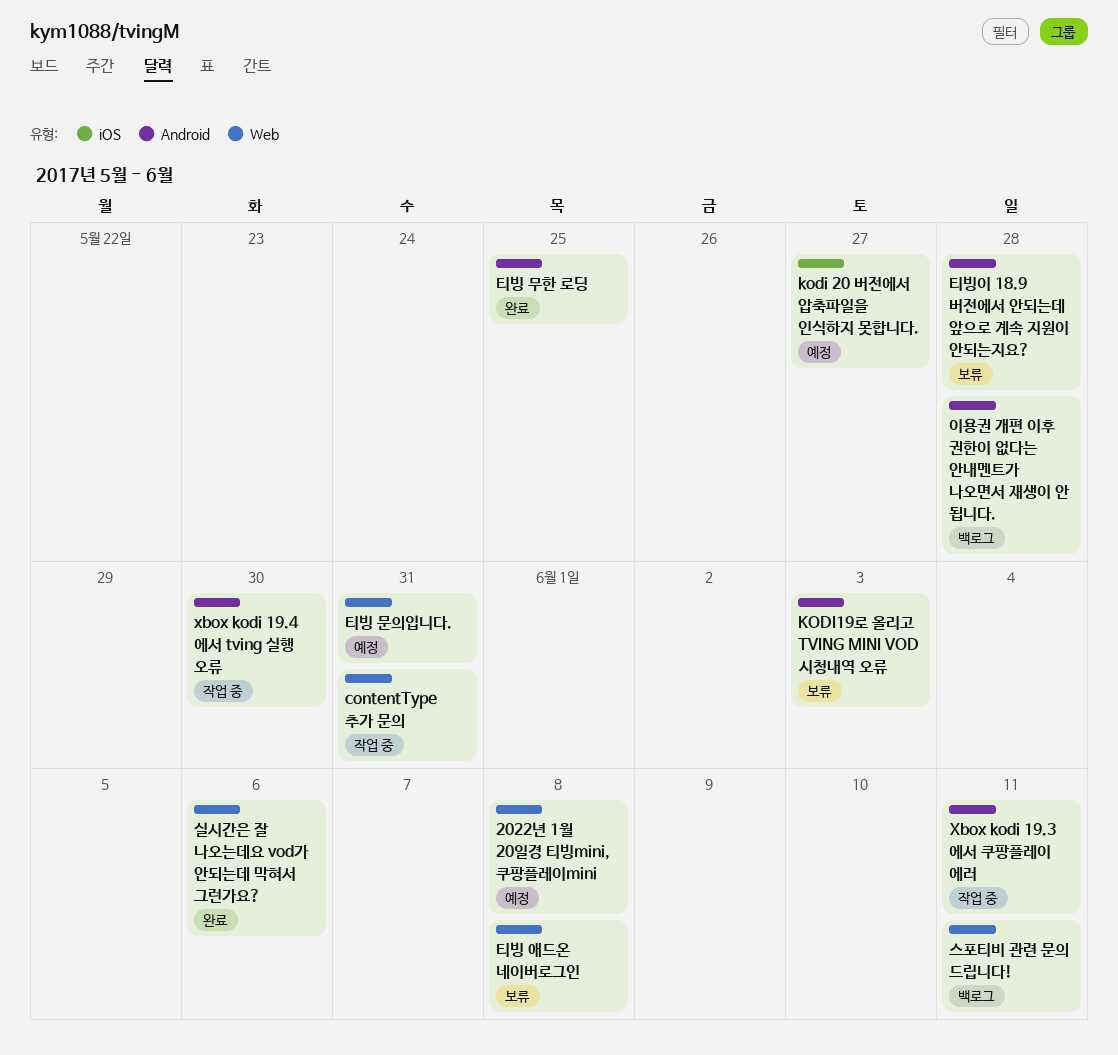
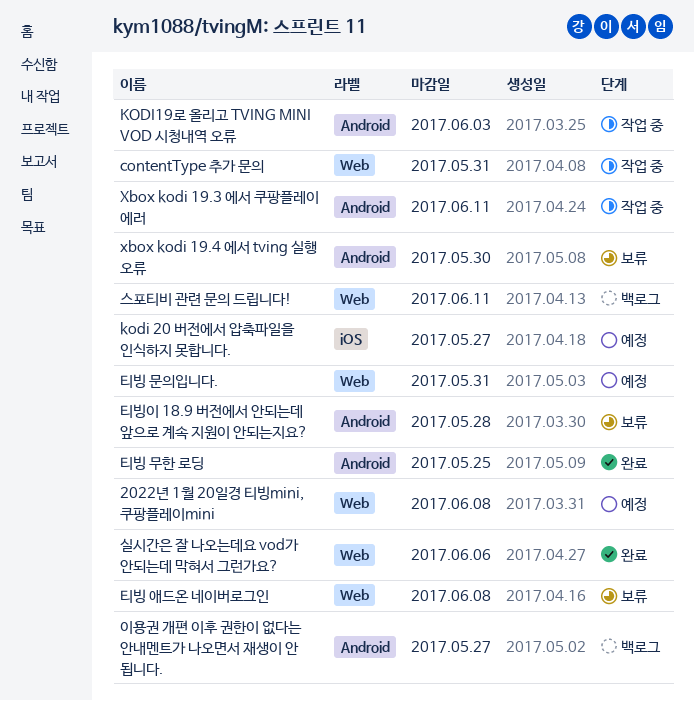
KODI19로 올리고 TVING MINI VOD 시청내역 오류, status: 보류 -> 작업 중
xbox kodi 19.4 에서 tving 실행 오류, status: 작업 중 -> 보류
이용권 개편 이후 권한이 없다는 안내멘트가 나오면서 재생이 안 됩니다., due: May 28 -> May 27

